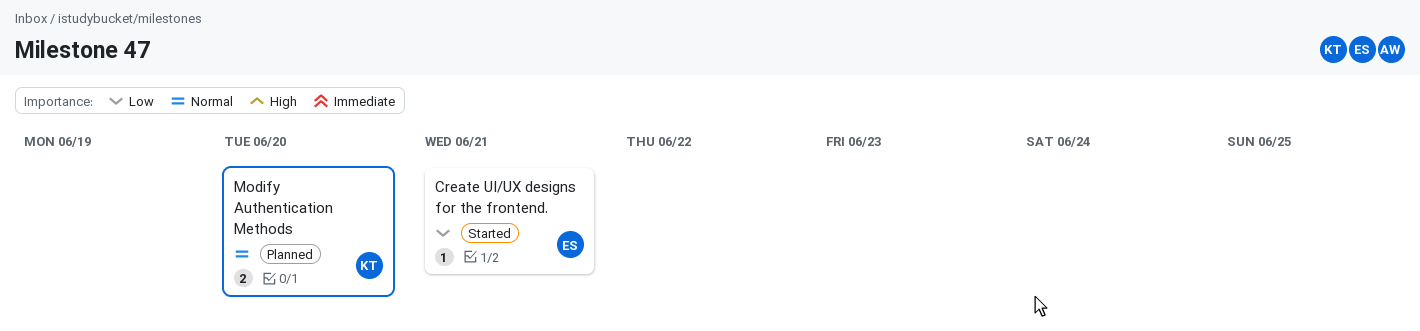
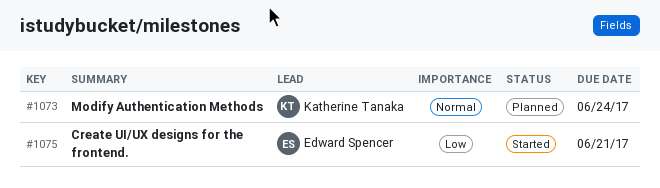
Modify Authentication Methods, due: Jun 20 -> Jun 24

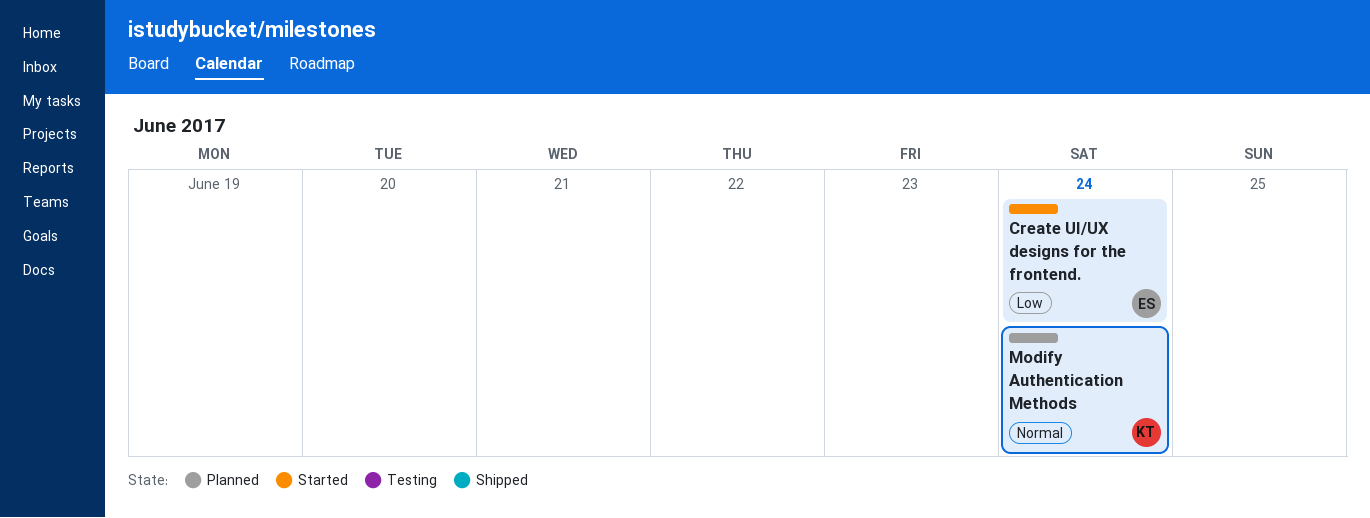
Create UI/UX designs for the frontend., due: Jun 21 -> Jun 24

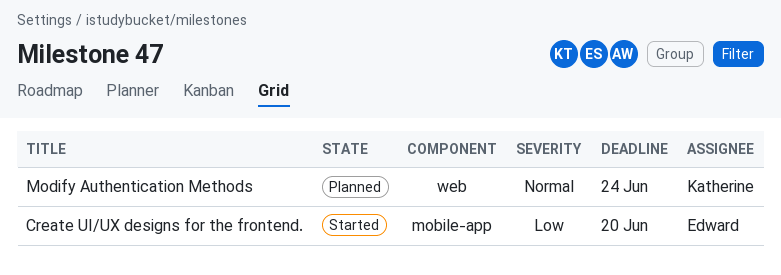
Create UI/UX designs for the frontend., due: Jun 24 -> Jun 20

